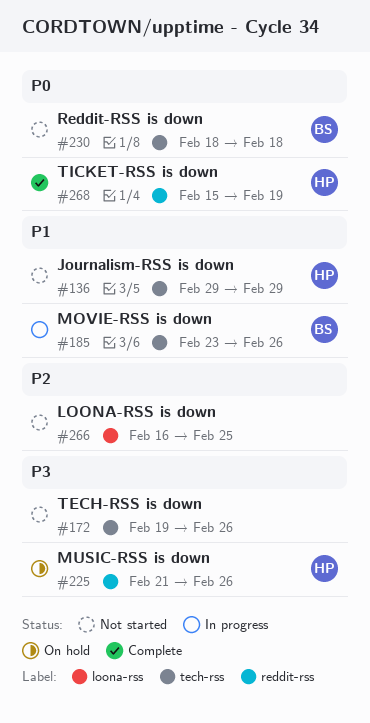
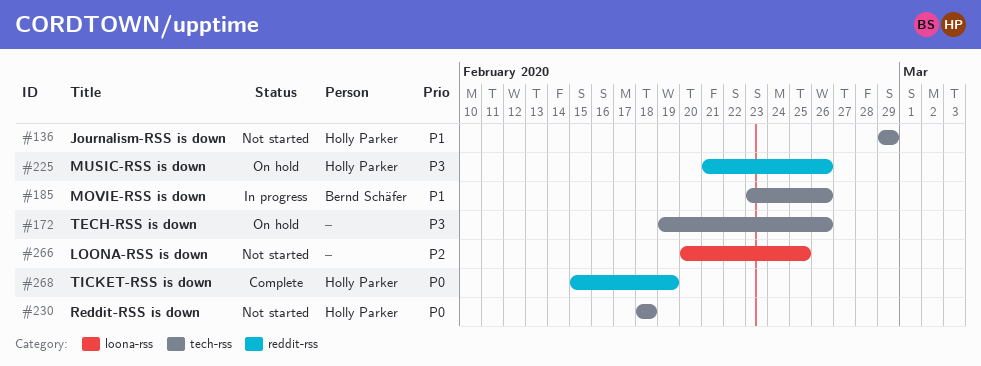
#172, status: Not started -> On hold
#230, owner: Bernd Schäfer -> Holly Parker
#266, start: Feb 16 -> Feb 20

